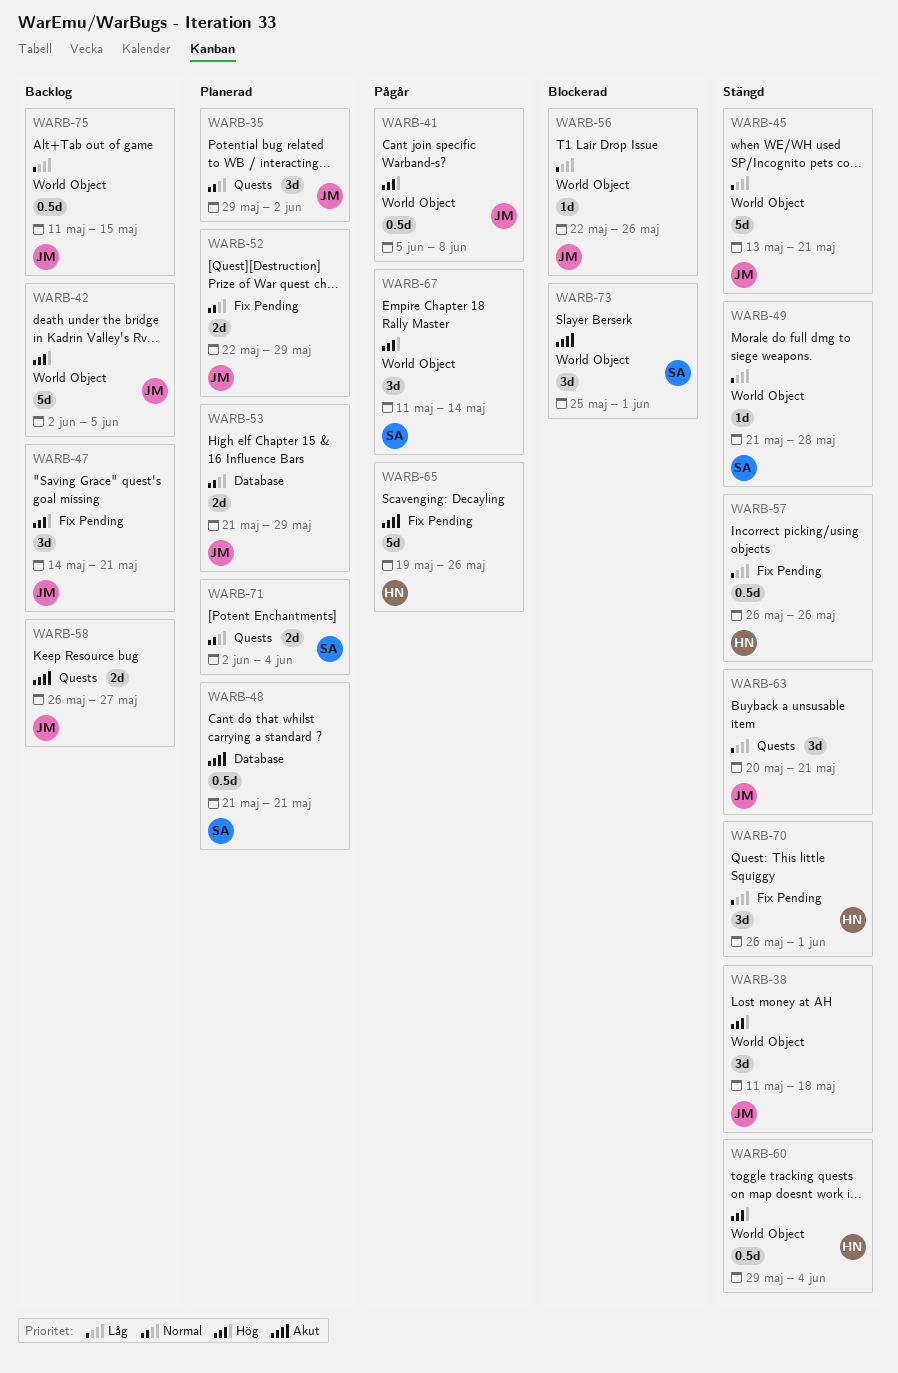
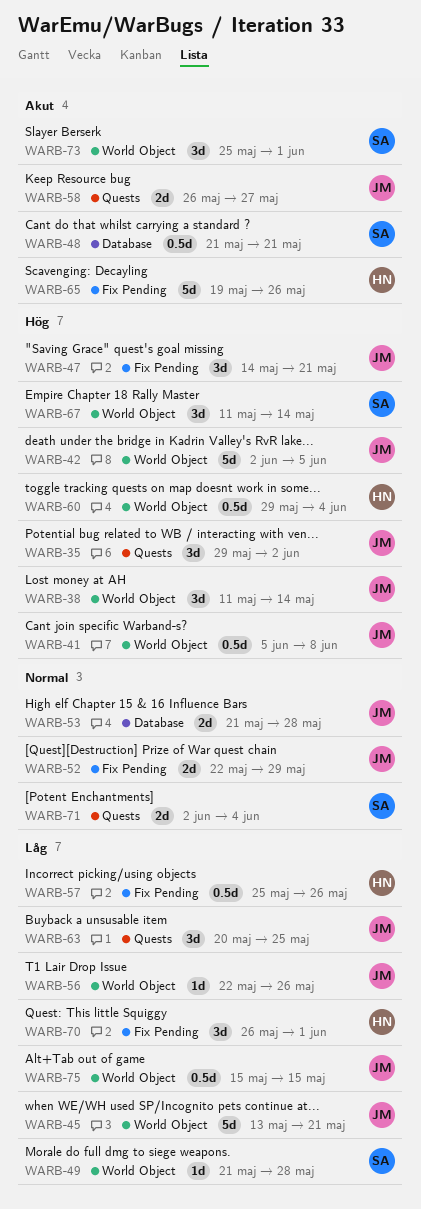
WARB-35, priority: Normal -> Hög
WARB-38, due: May 18 -> May 14
WARB-53, due: May 29 -> May 28
WARB-57, start: May 26 -> May 25
WARB-63, due: May 21 -> May 25
WARB-75, start: May 11 -> May 15

